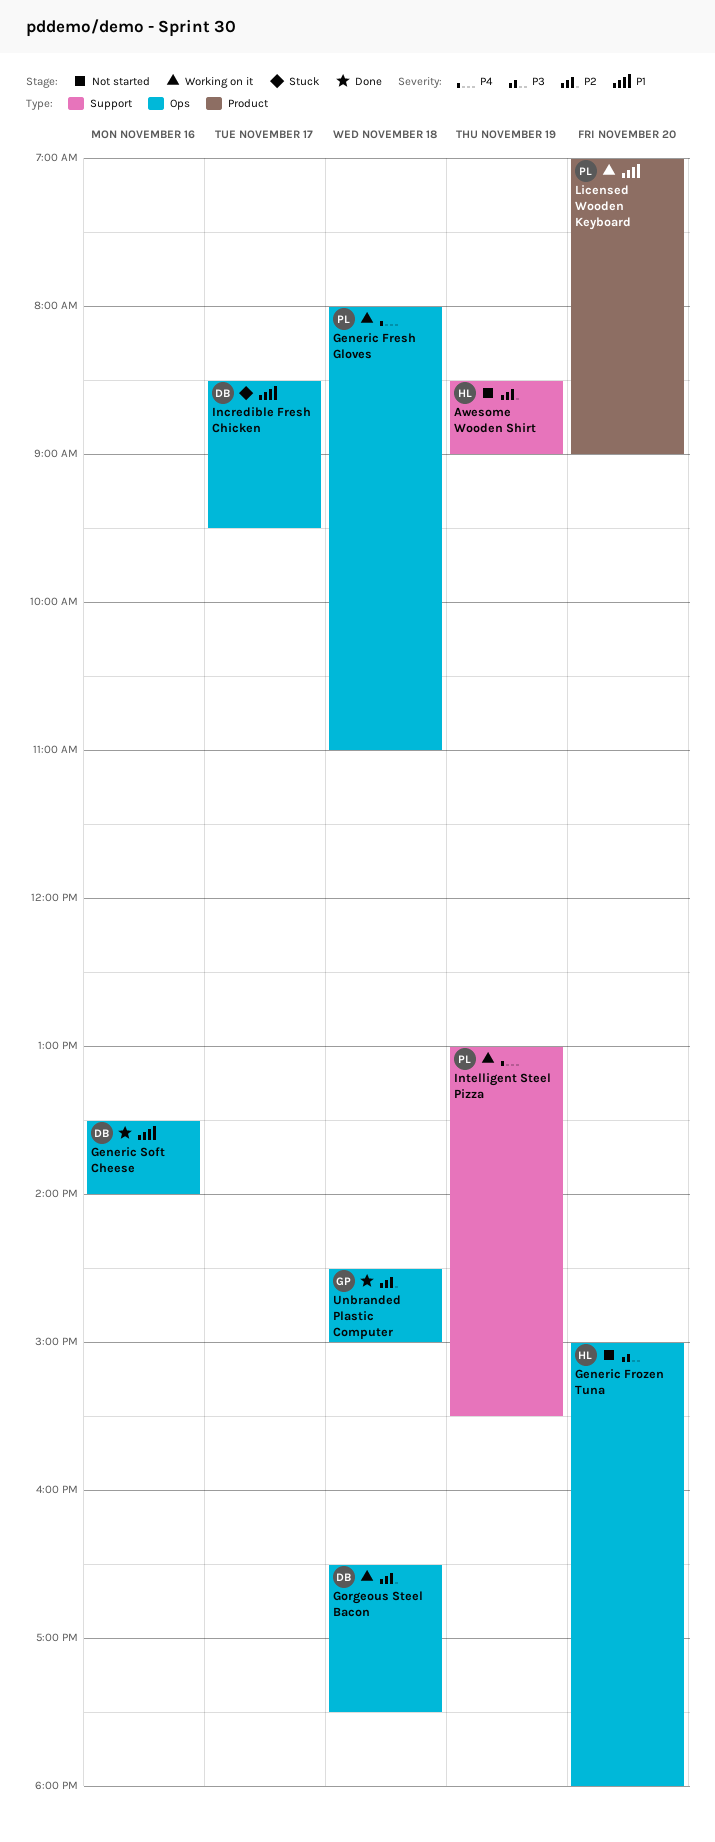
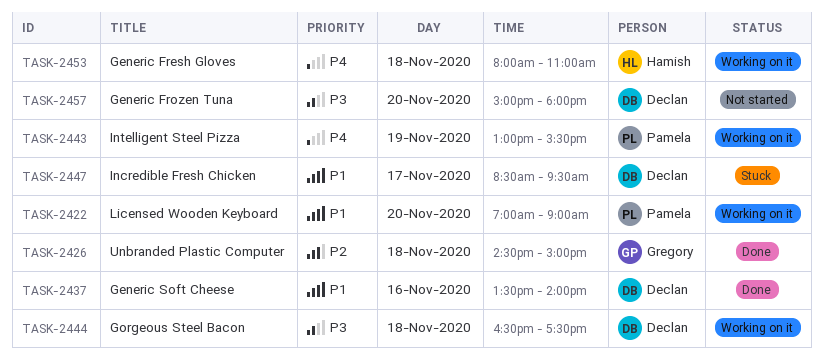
Awesome Wooden Shirt: present -> none
Generic Fresh Gloves, owner: Pamela -> Hamish
Generic Frozen Tuna, owner: Hamish -> Declan
Gorgeous Steel Bacon, priority: P2 -> P3

